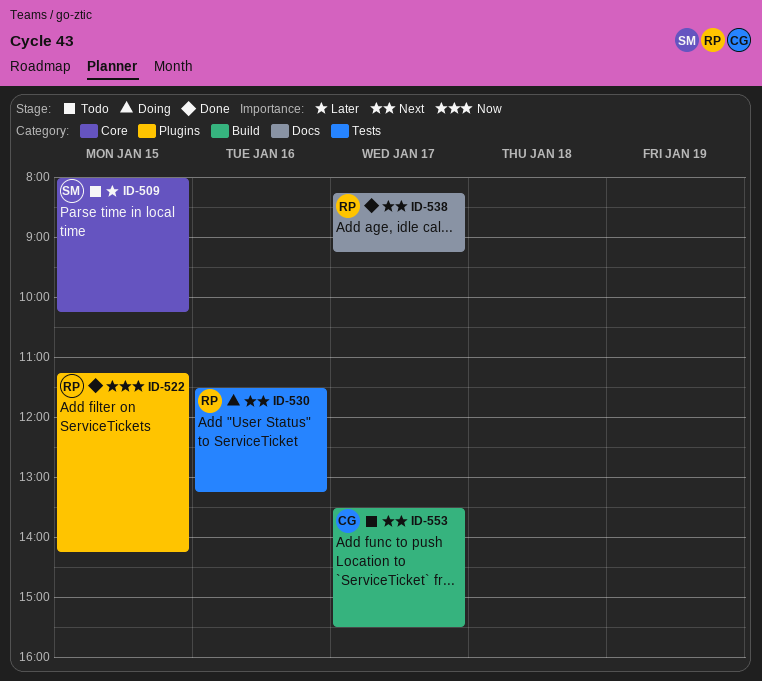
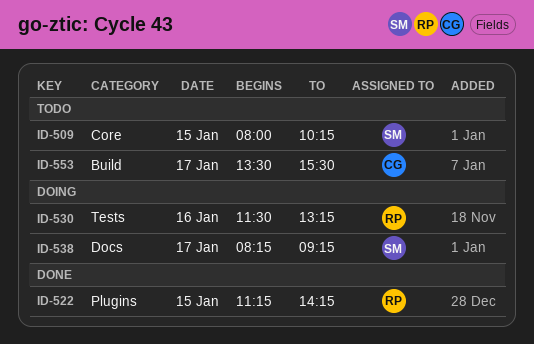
ID-538, status: Done -> Doing
ID-538, owner: RP -> SM

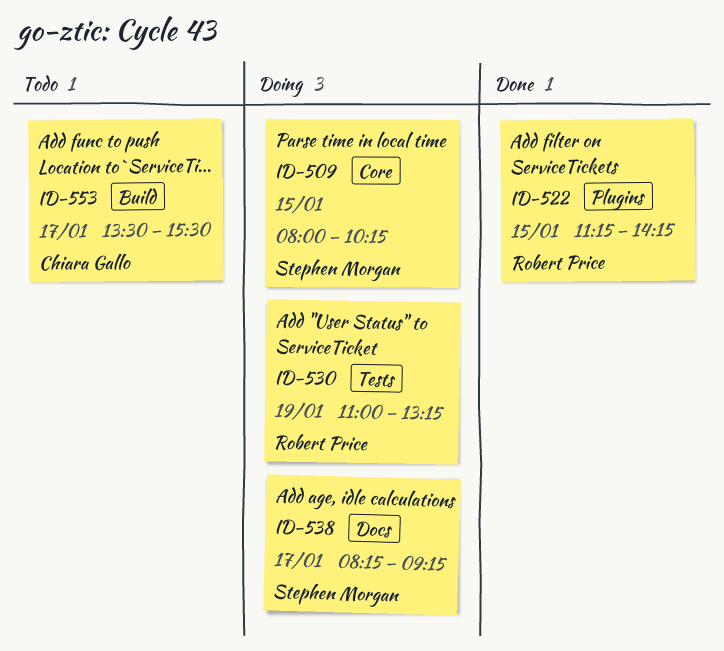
ID-509, status: Todo -> Doing
ID-530, day: Jan 16 -> Jan 19
ID-530, begins: 11:30 -> 11:00

